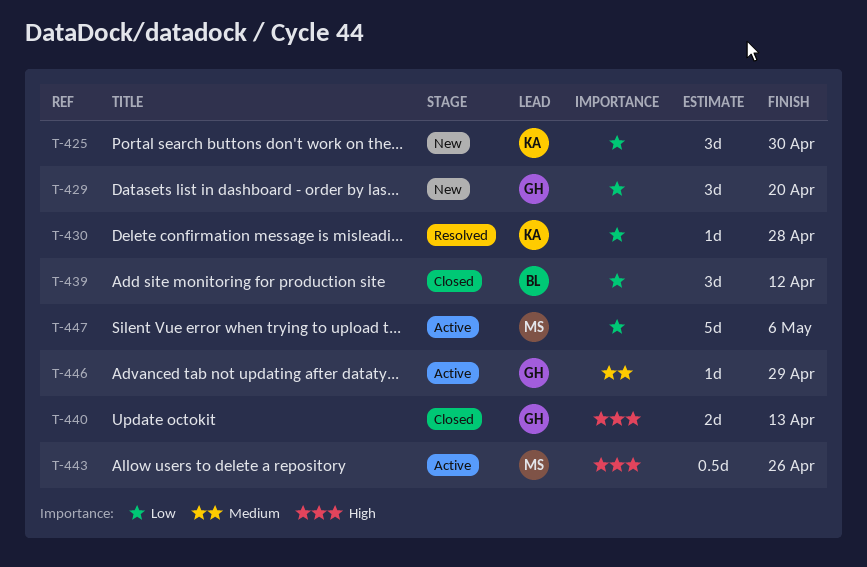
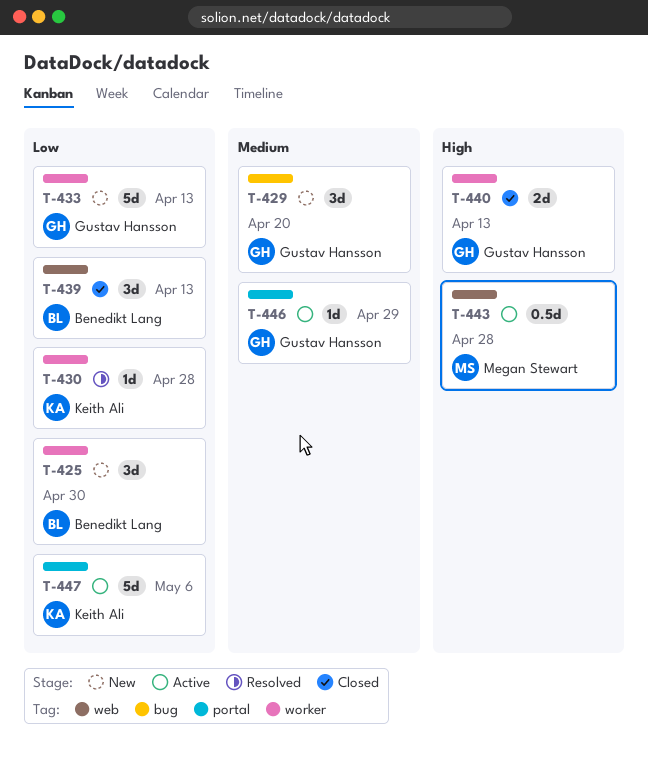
T-425, owner: Keith Ali -> Benedikt Lang
T-429, priority: Low -> Medium
T-433: none -> present
T-439, due: Apr 12 -> Apr 13
T-443, due: Apr 26 -> Apr 28
T-447, owner: Megan Stewart -> Keith Ali

